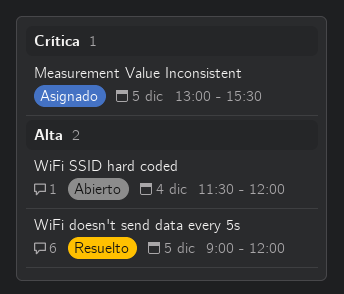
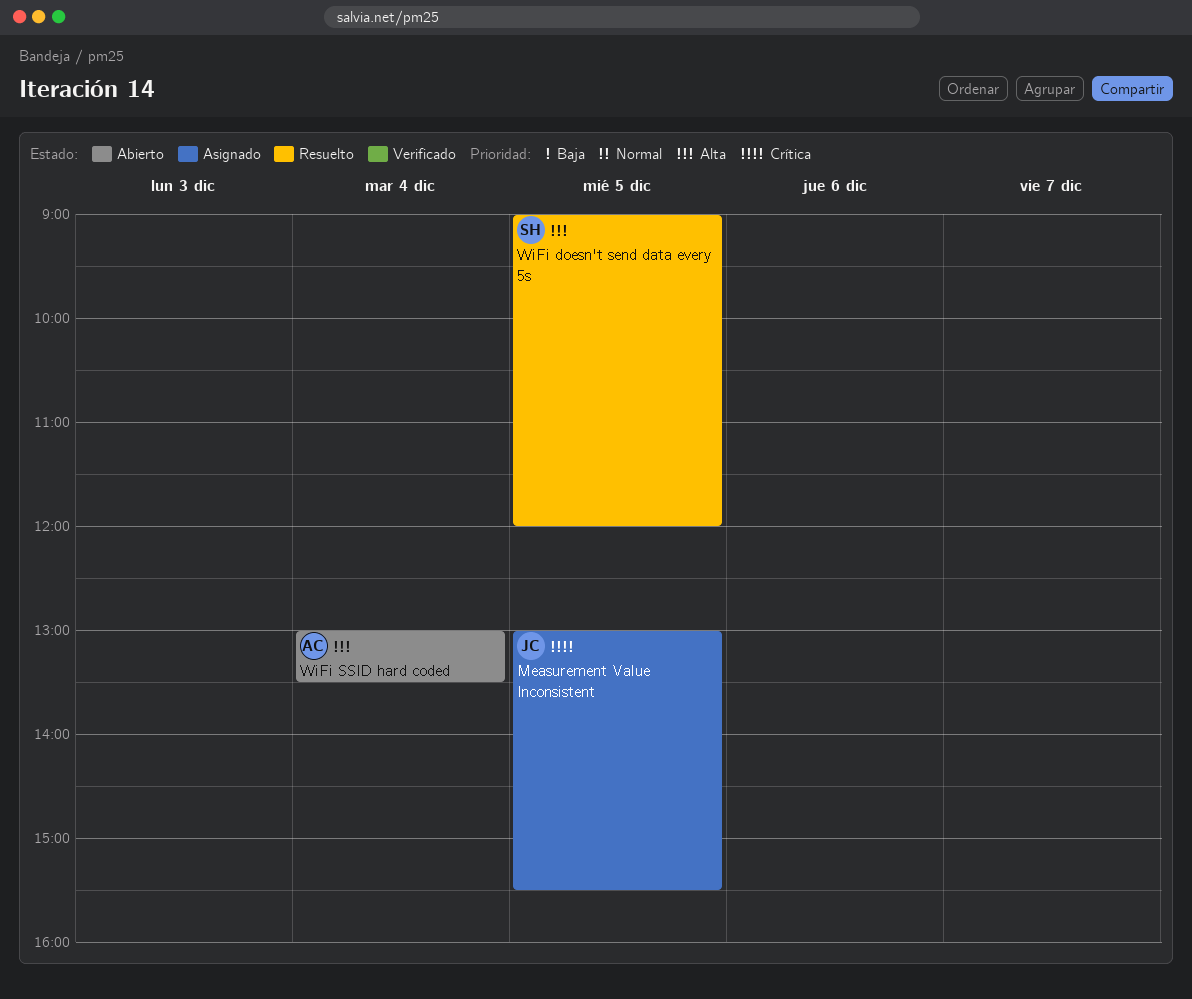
WiFi SSID hard coded, begins: 11:30 -> 13:00
WiFi SSID hard coded, ends: 12:00 -> 13:30

